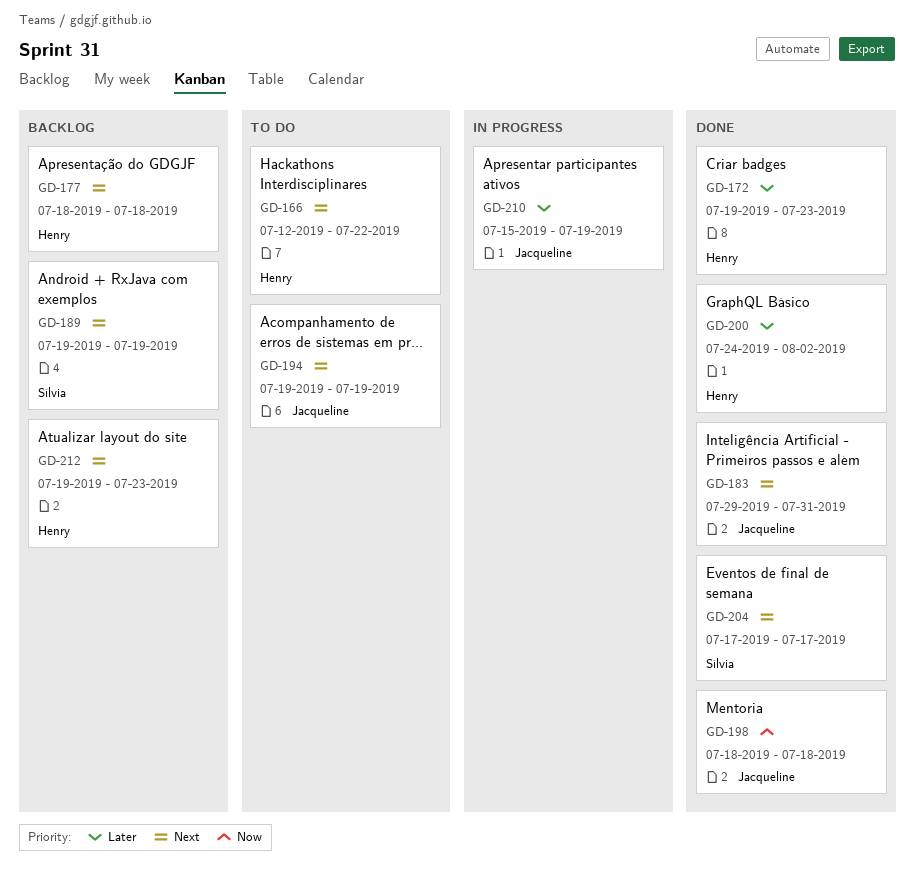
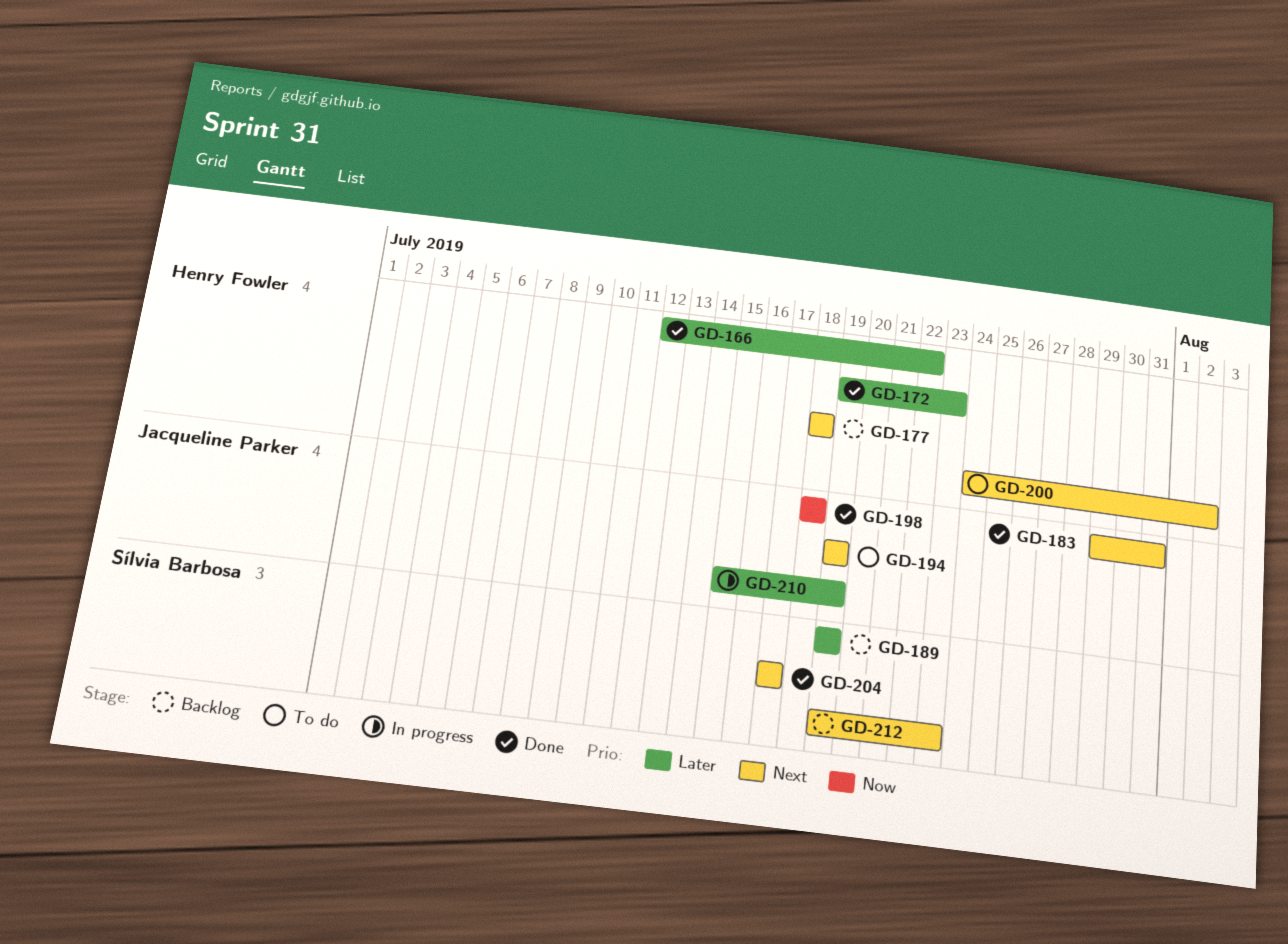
GD-166, status: To do -> Done
GD-166, priority: Next -> Later
GD-189, priority: Next -> Later
GD-200, status: Done -> To do
GD-200, priority: Later -> Next
GD-212, owner: Henry Fowler -> Sílvia Barbosa

